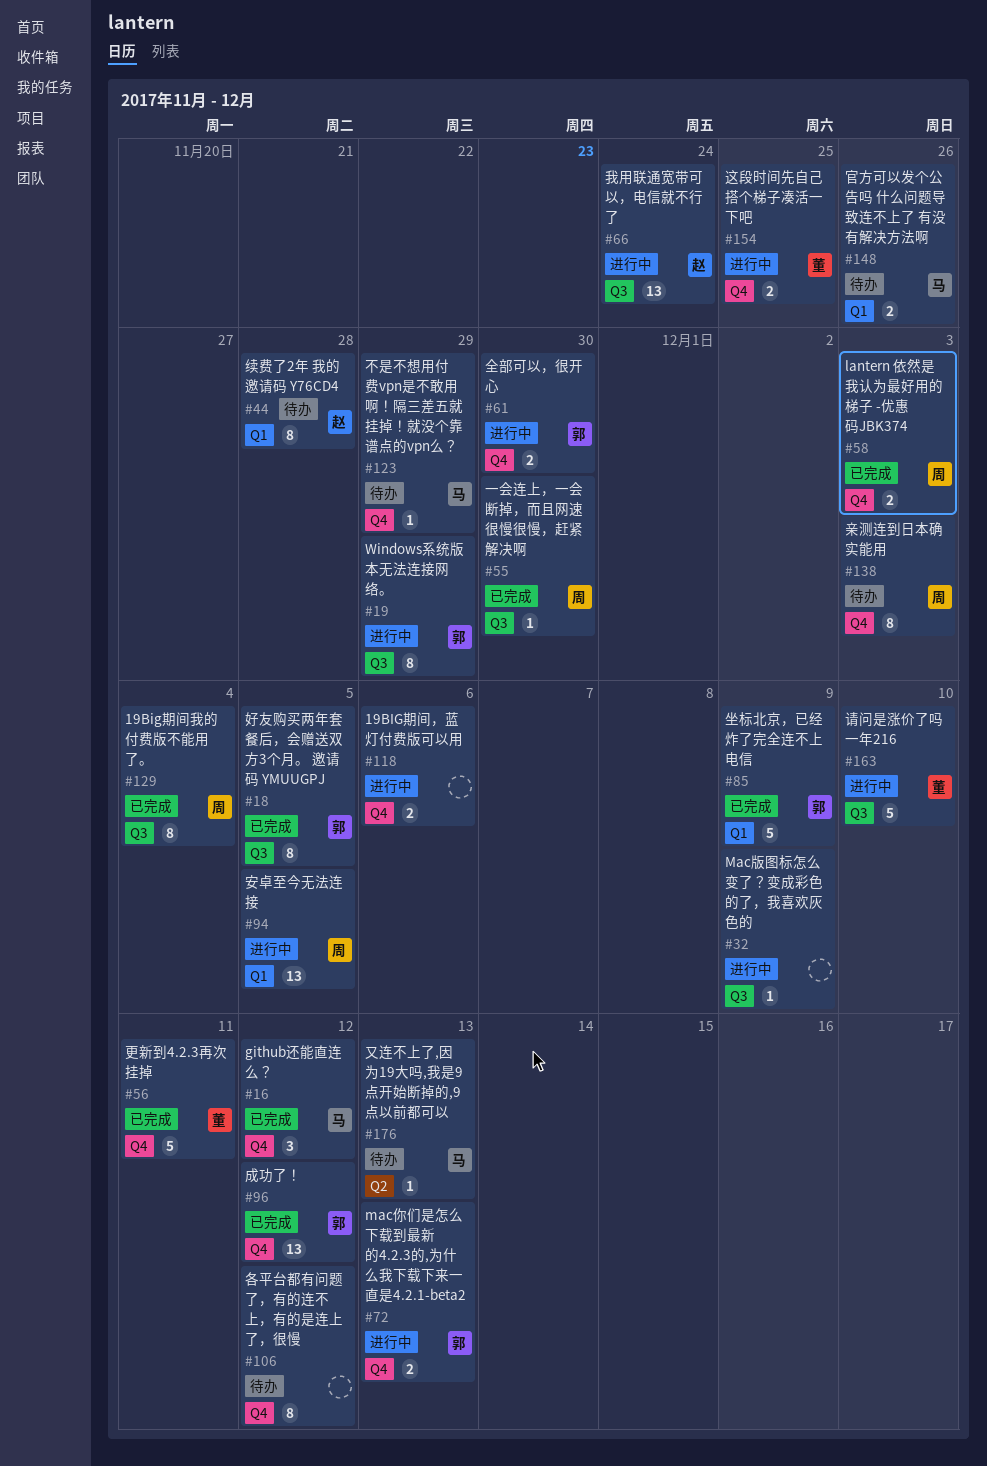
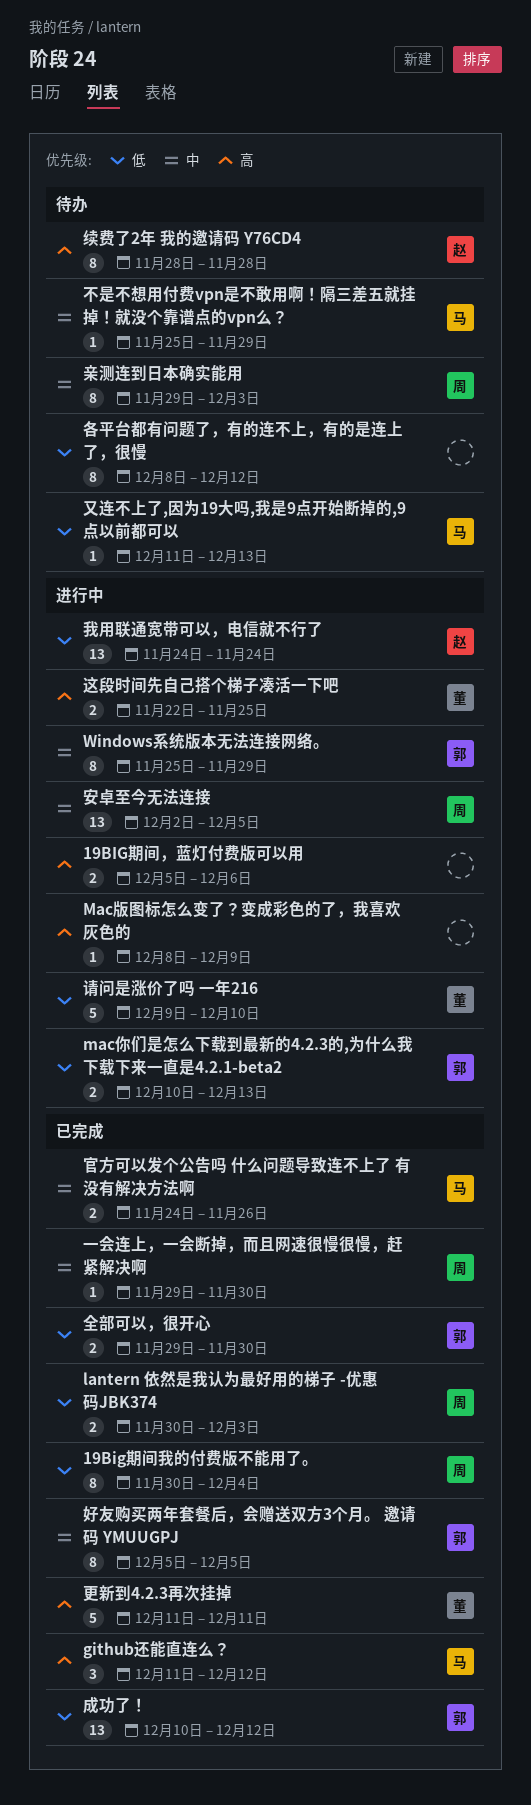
全部可以，很开心, status: 进行中 -> 已完成
坐标北京，已经炸了完全连不上电信: present -> none
官方可以发个公告吗 什么问题导致连不上了 有没有解决方法啊, status: 待办 -> 已完成

